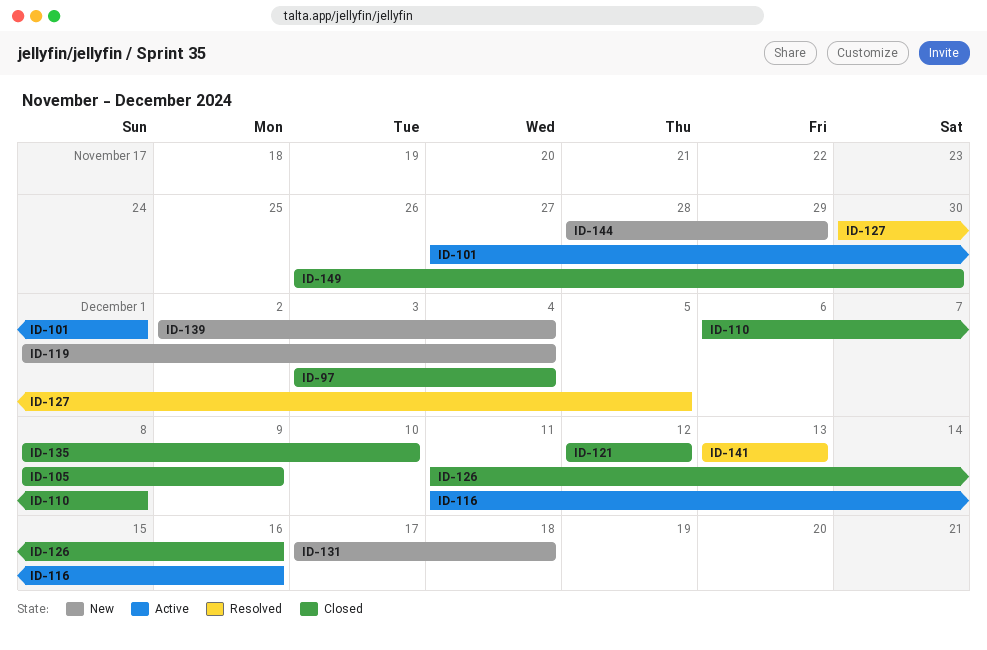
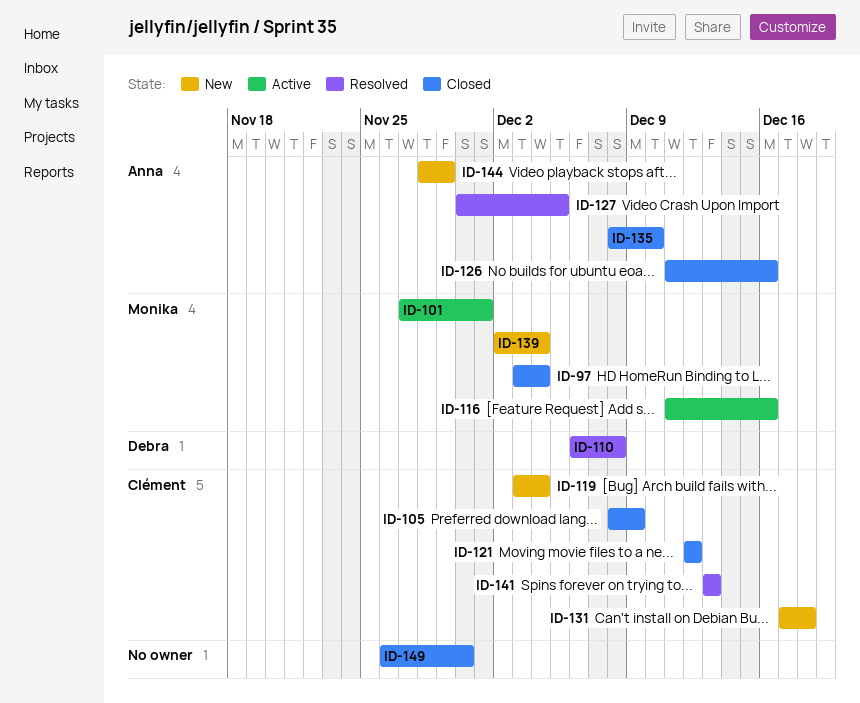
ID-110, status: Closed -> Resolved
ID-119, start: Dec 1 -> Dec 3

